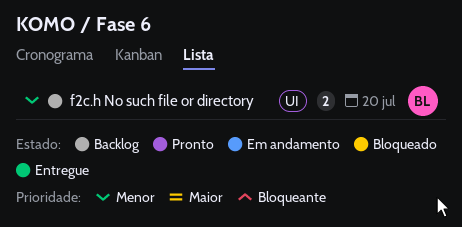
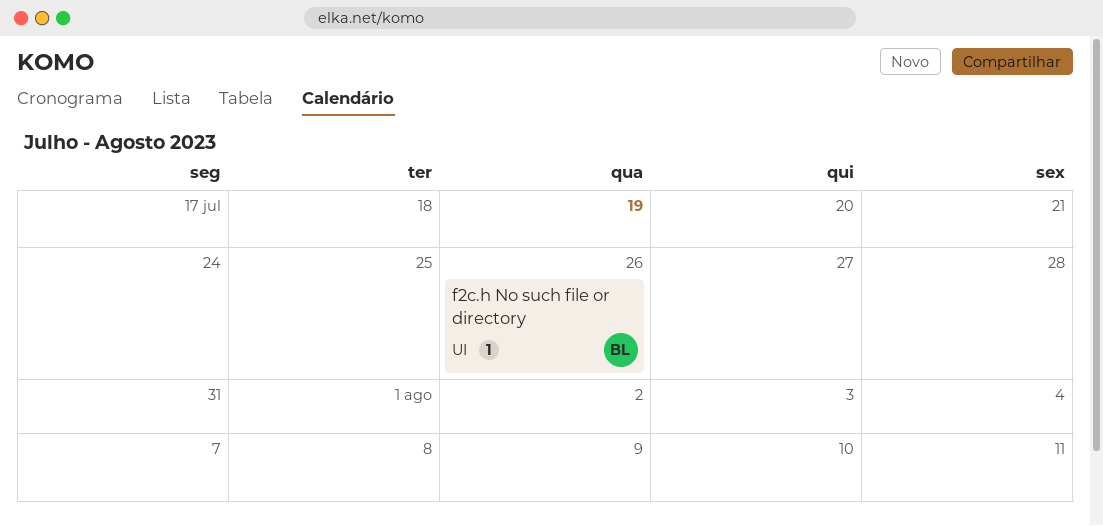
f2c.h No such file or directory, estimate: 2 -> 1
f2c.h No such file or directory, due: Jul 20 -> Jul 26

